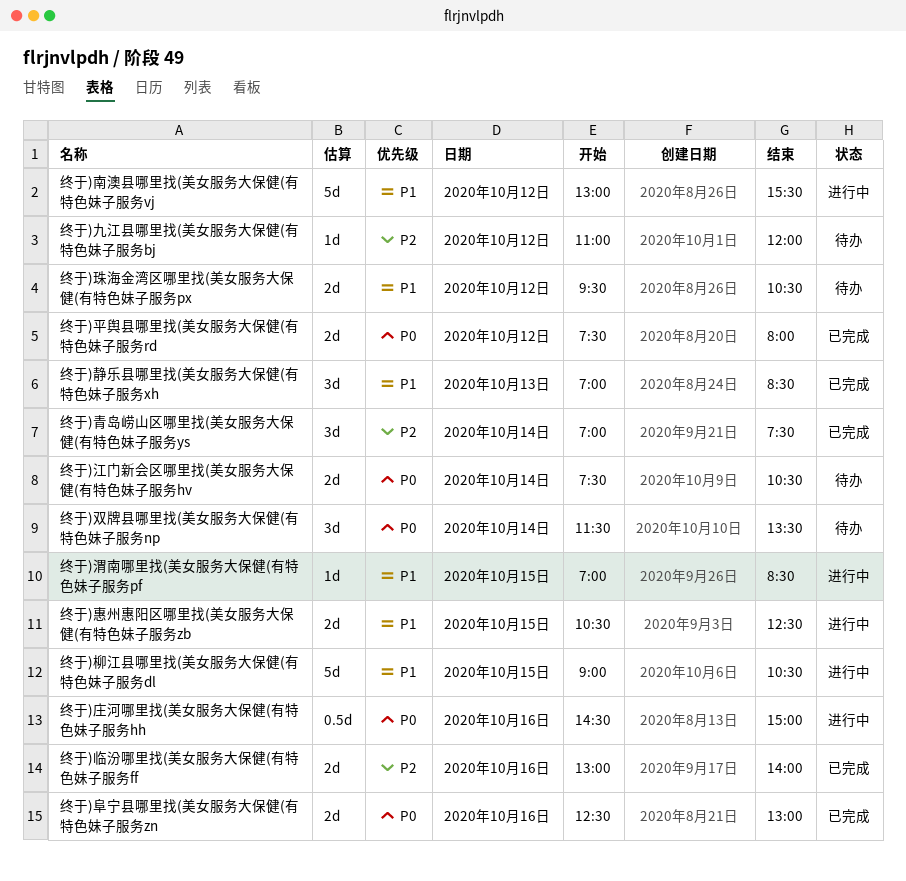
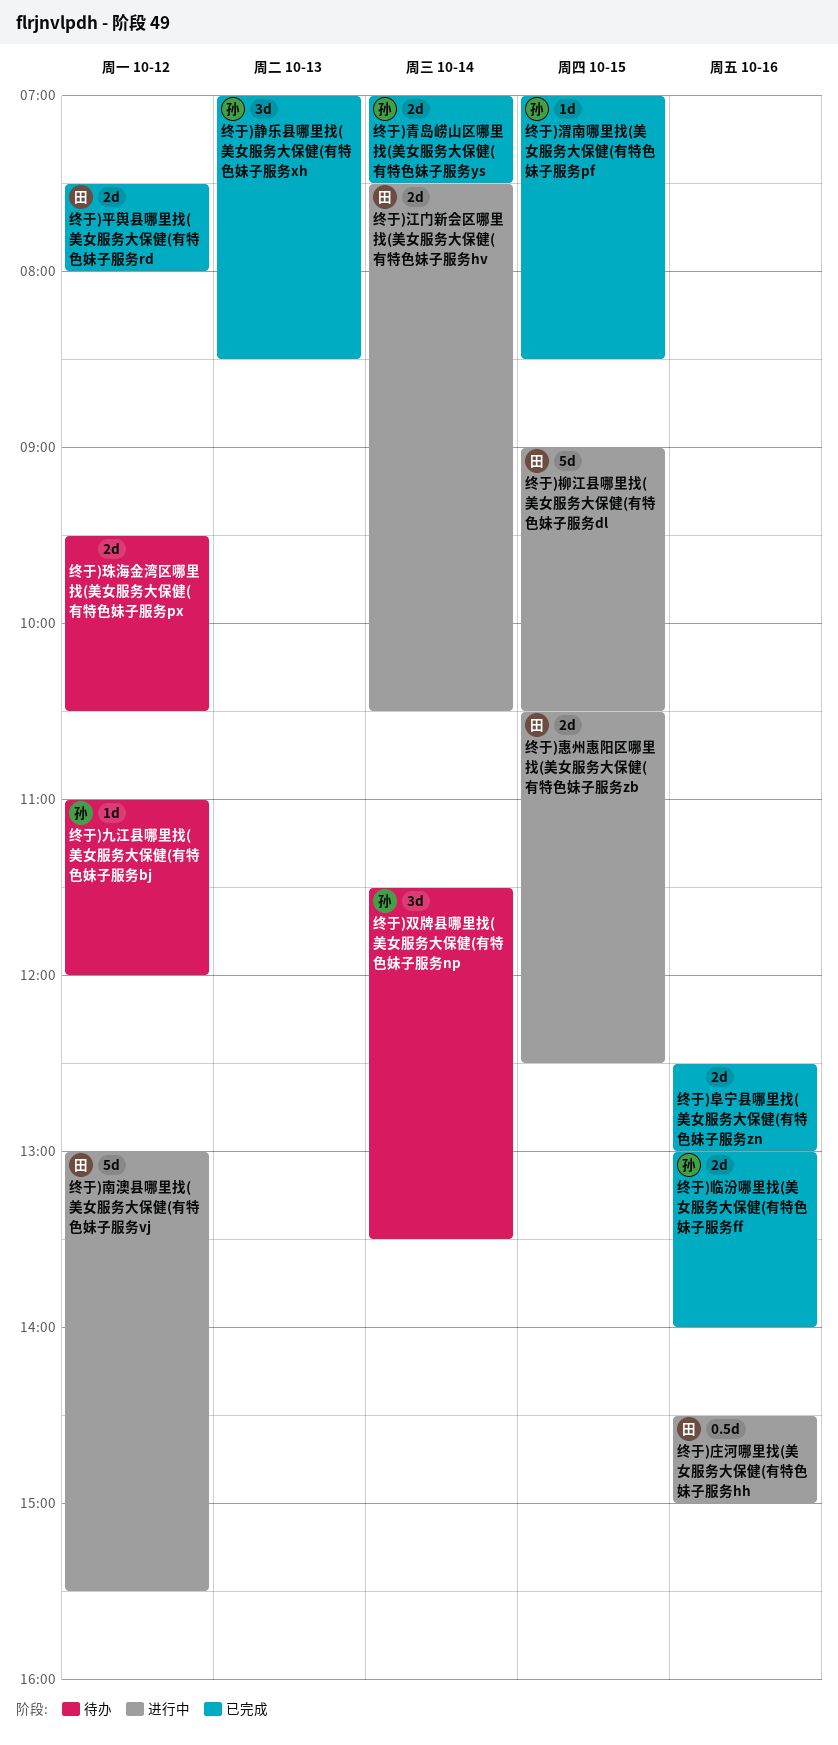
终于)江门新会区哪里找(美女服务大保健(有特色妹子服务hv, status: 待办 -> 进行中
终于)渭南哪里找(美女服务大保健(有特色妹子服务pf, status: 进行中 -> 已完成
终于)青岛崂山区哪里找(美女服务大保健(有特色妹子服务ys, estimate: 3d -> 2d

